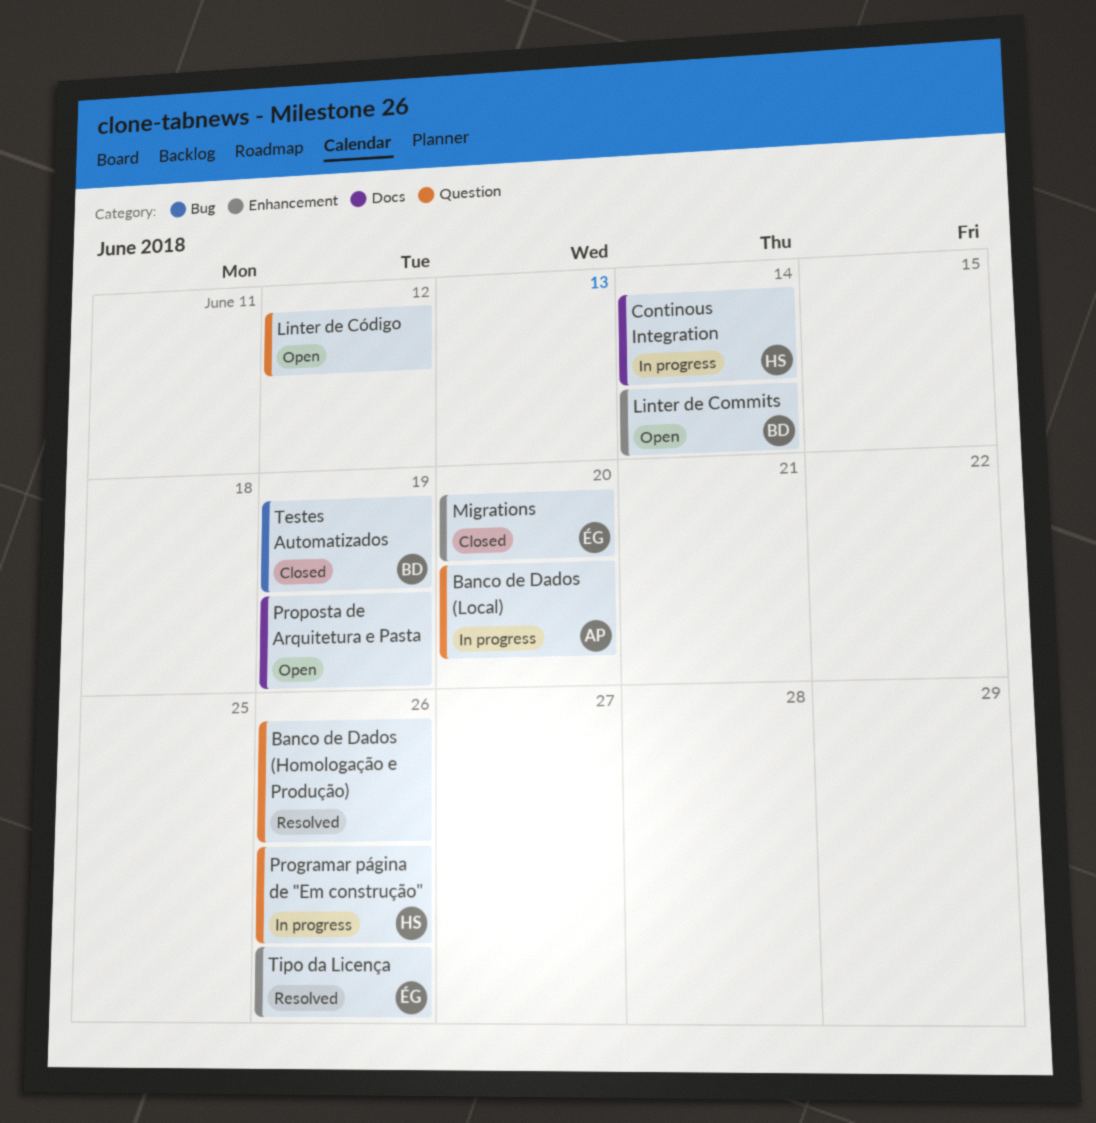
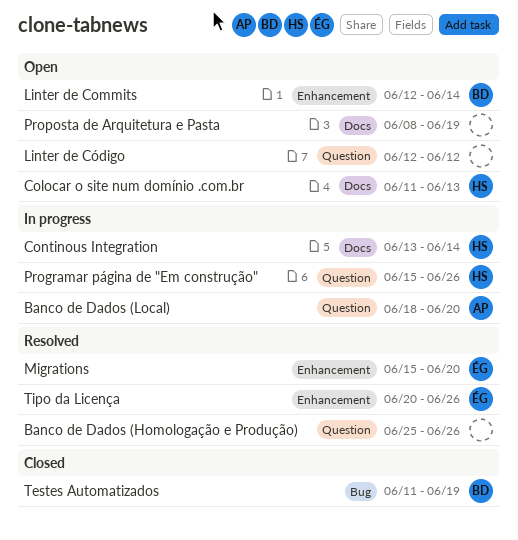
Colocar o site num domínio .com.br: none -> present
Migrations, status: Closed -> Resolved

